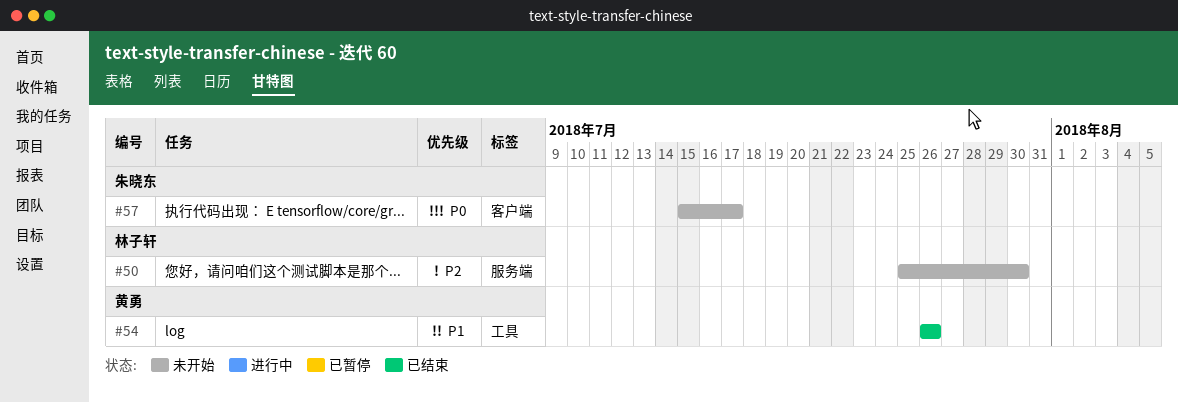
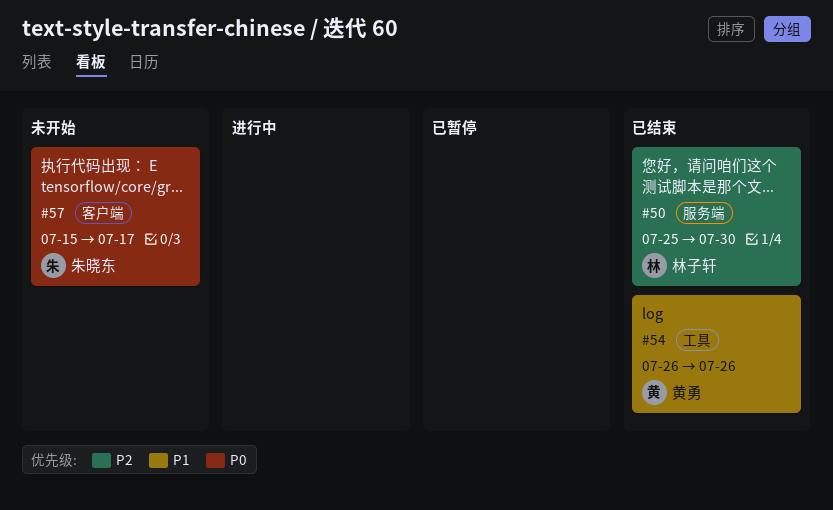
#50, status: 未开始 -> 已结束

